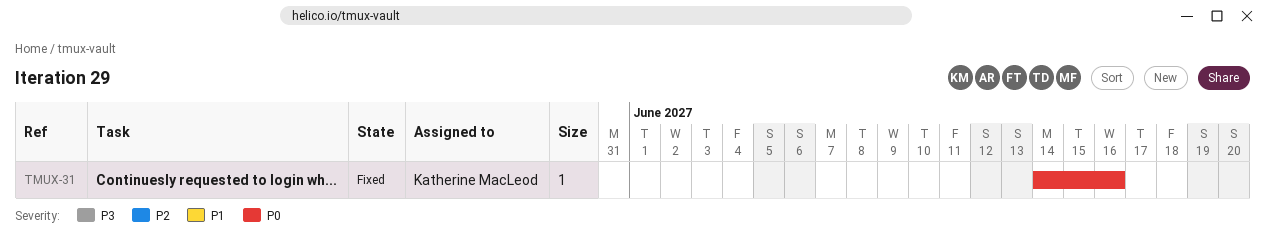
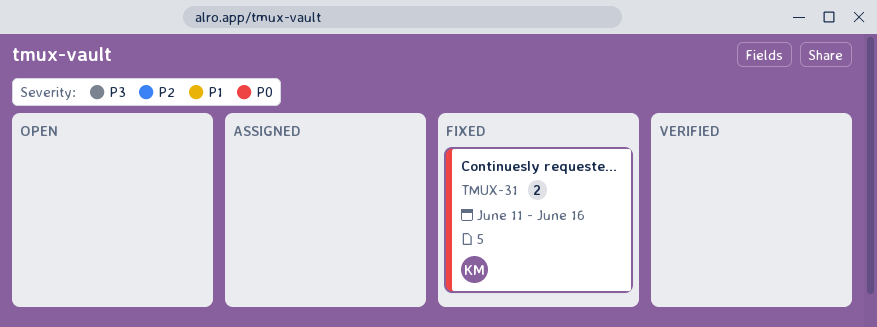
TMUX-31, estimate: 1 -> 2
TMUX-31, start: Jun 14 -> Jun 11

